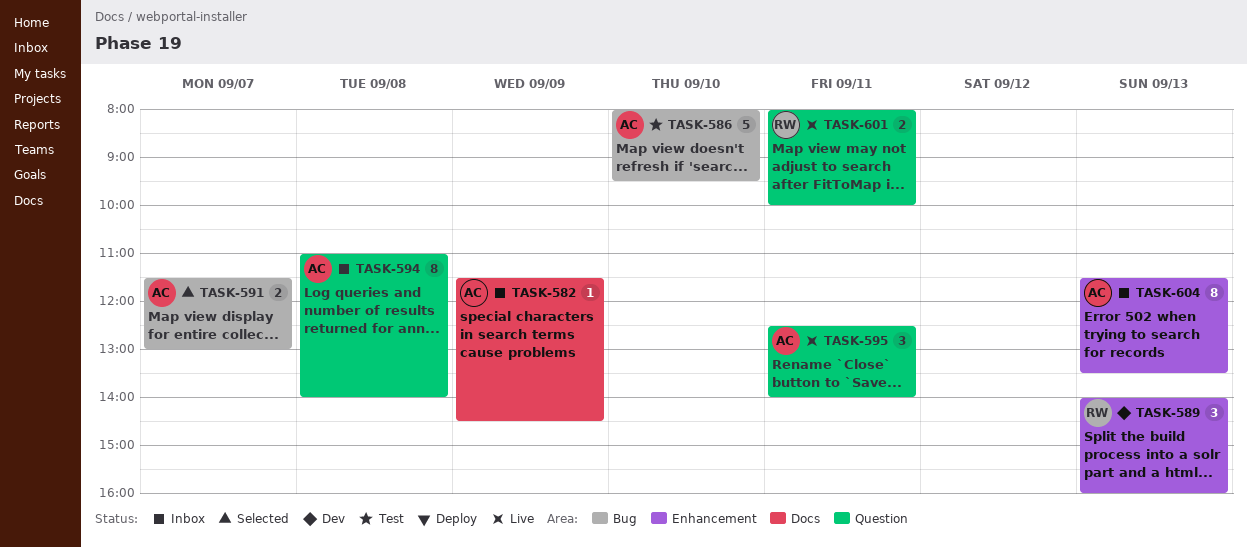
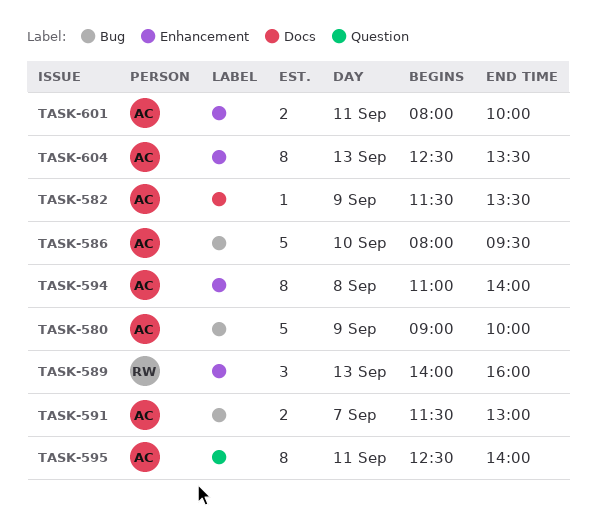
TASK-580: none -> present
TASK-582, ends: 14:30 -> 13:30
TASK-594, label: Question -> Enhancement
TASK-595, estimate: 3 -> 8
TASK-601, owner: RW -> AC
TASK-601, label: Question -> Enhancement
TASK-604, begins: 11:30 -> 12:30

